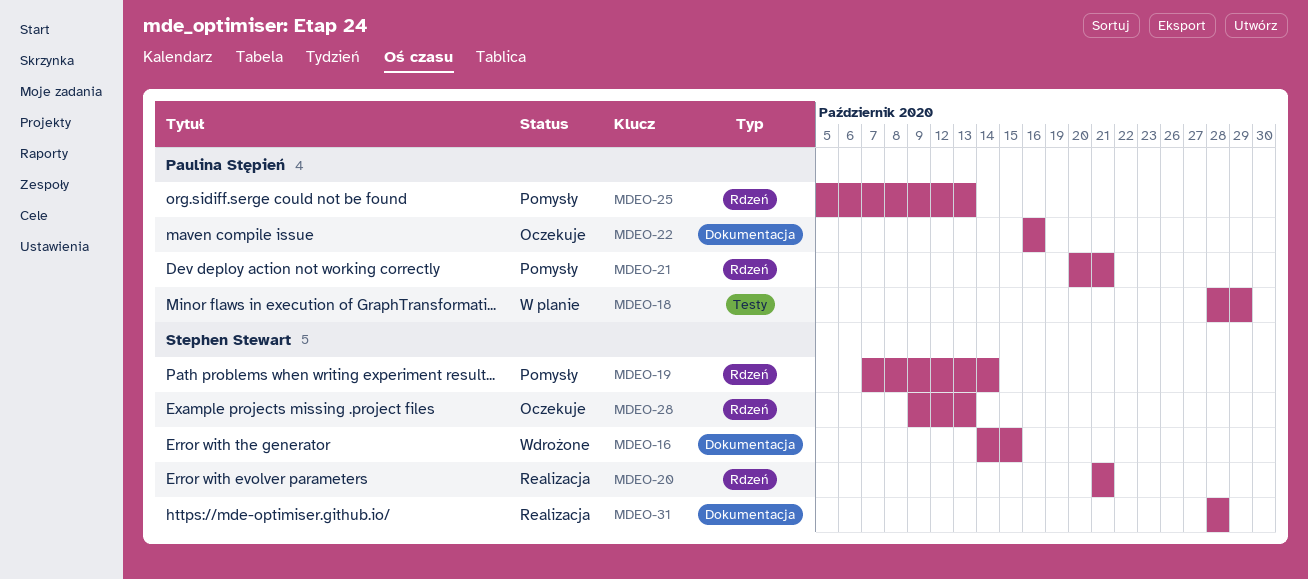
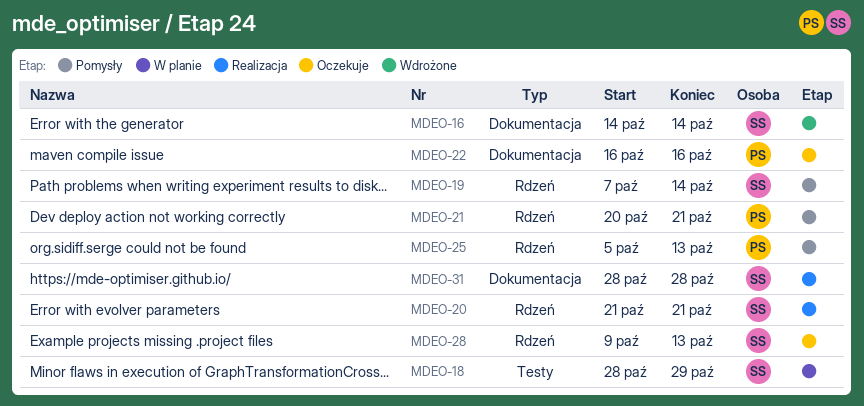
MDEO-16, due: Oct 15 -> Oct 14
MDEO-18, owner: Paulina Stępień -> Stephen Stewart

